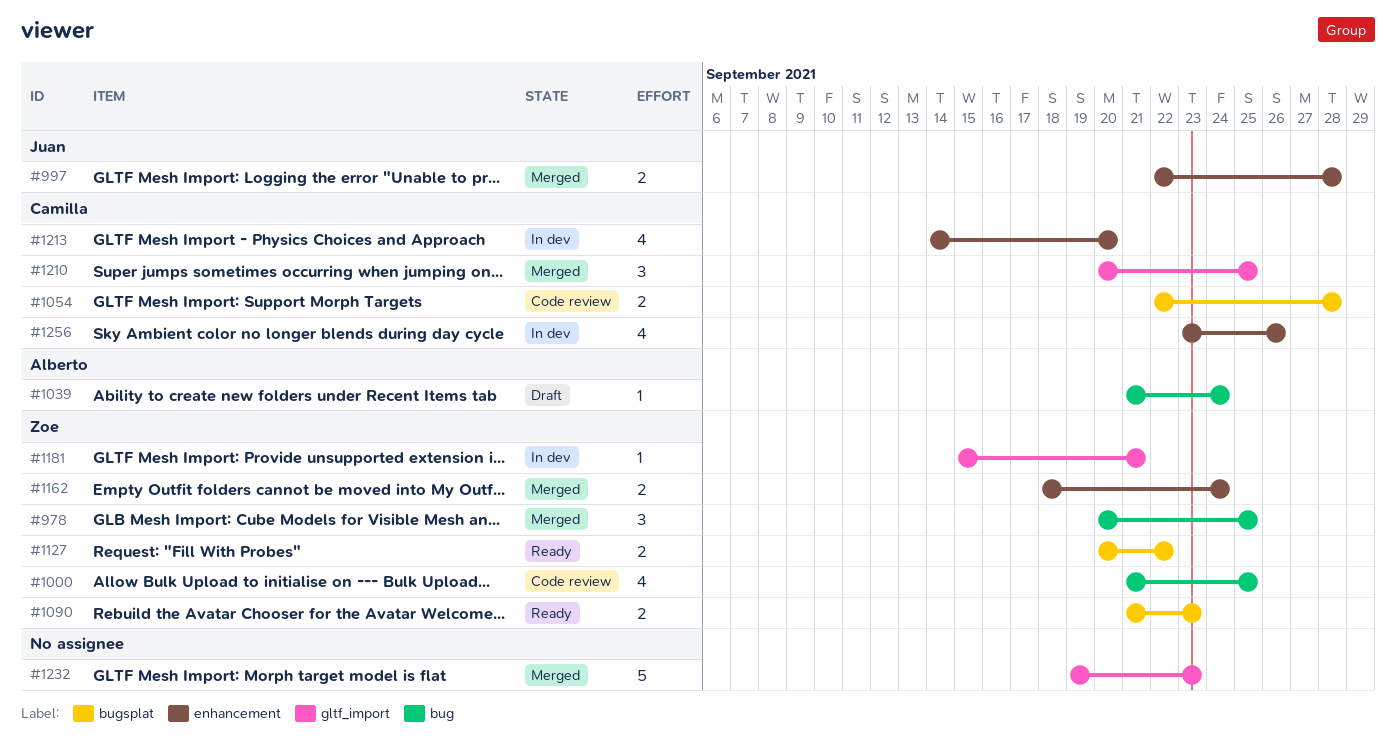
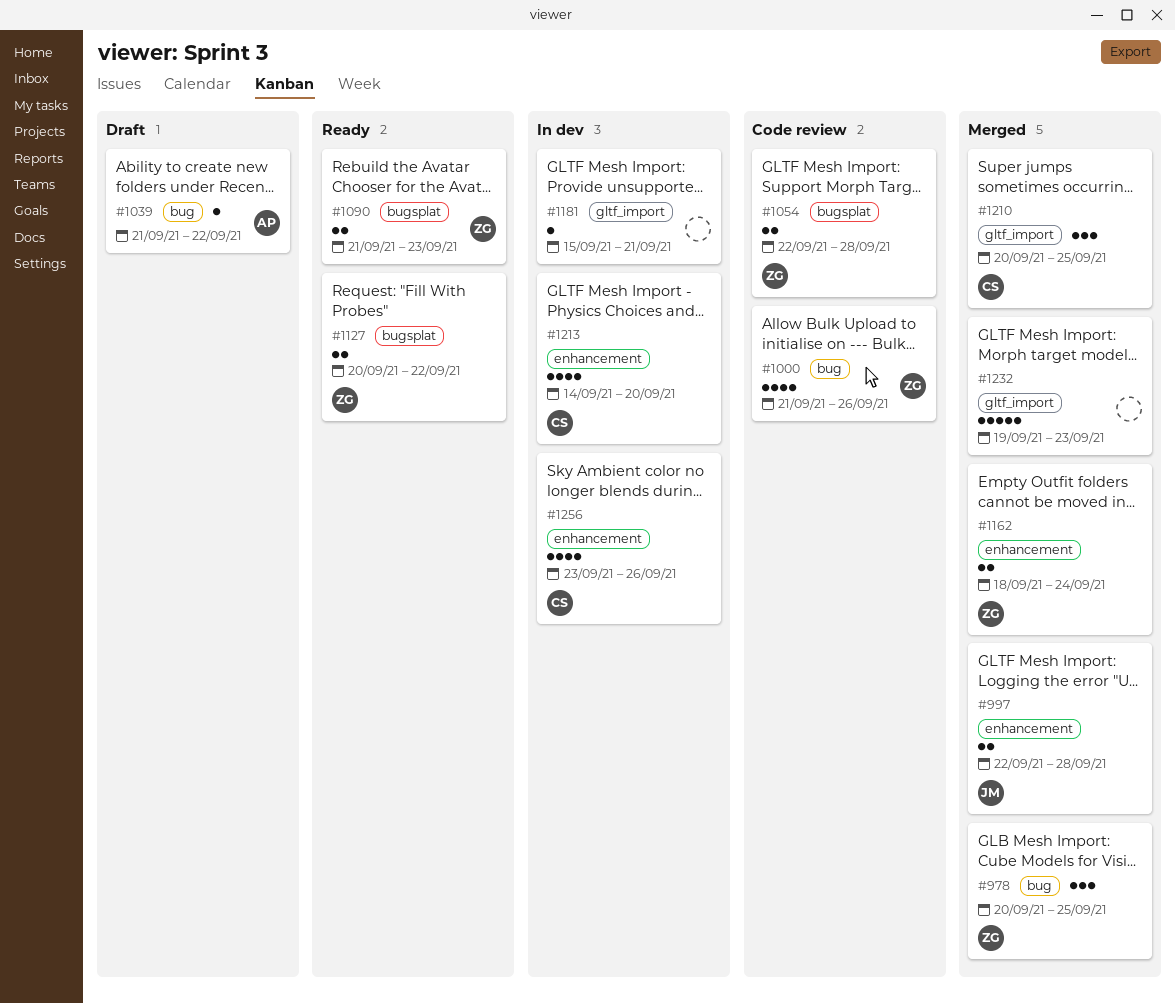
#1000, due: Sep 25 -> Sep 26
#1039, due: Sep 24 -> Sep 22
#1054, owner: Camilla -> Zoe
#1181, owner: Zoe -> none

